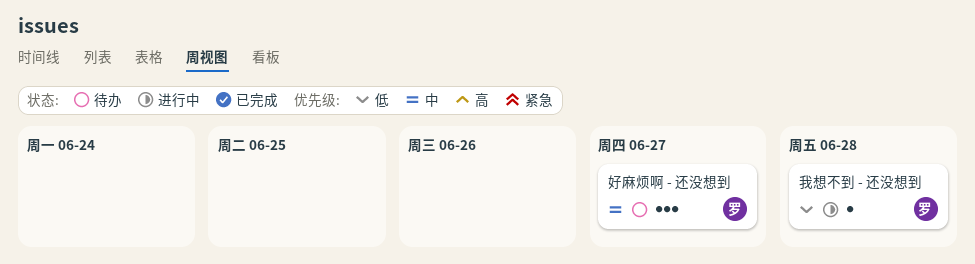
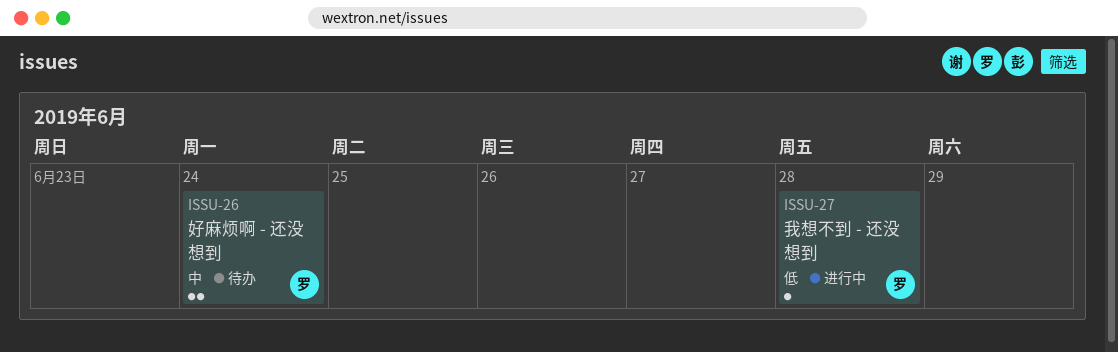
好麻烦啊 - 还没想到, estimate: 3 -> 2
好麻烦啊 - 还没想到, due: Jun 27 -> Jun 24

